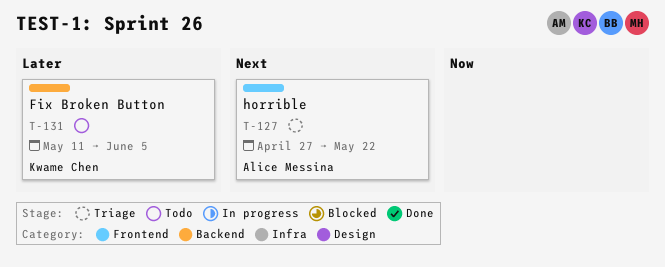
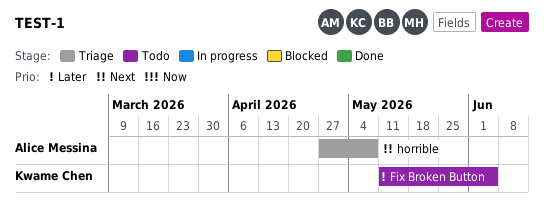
horrible, due: May 22 -> May 8

